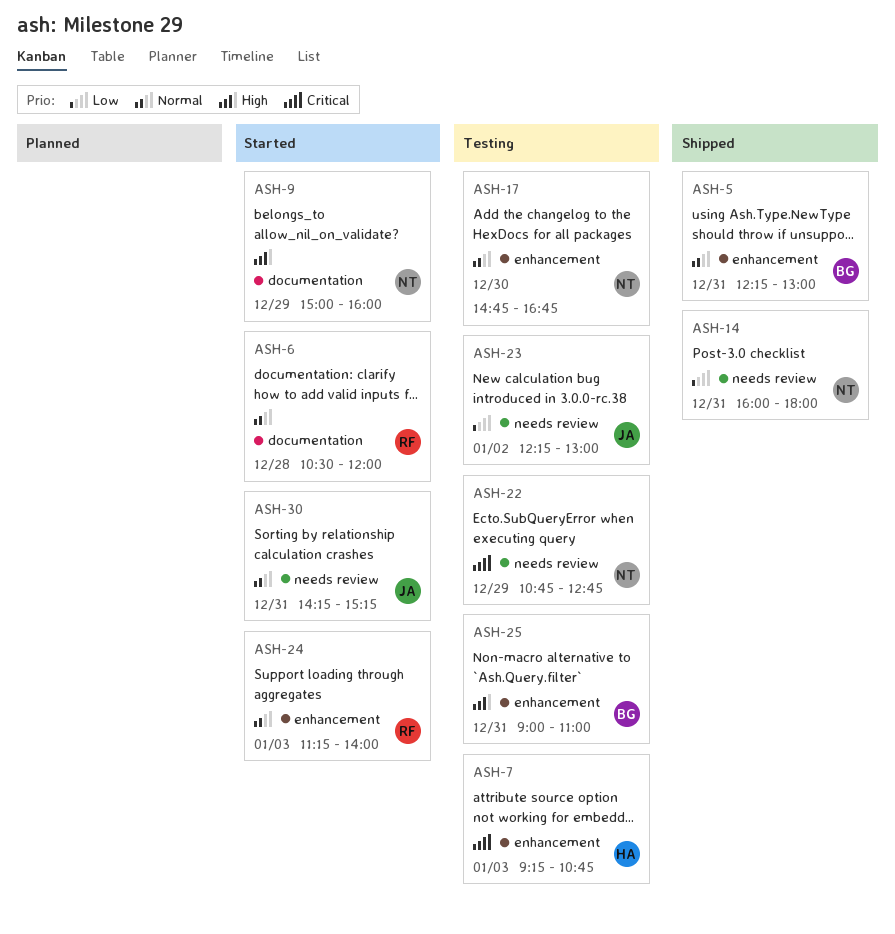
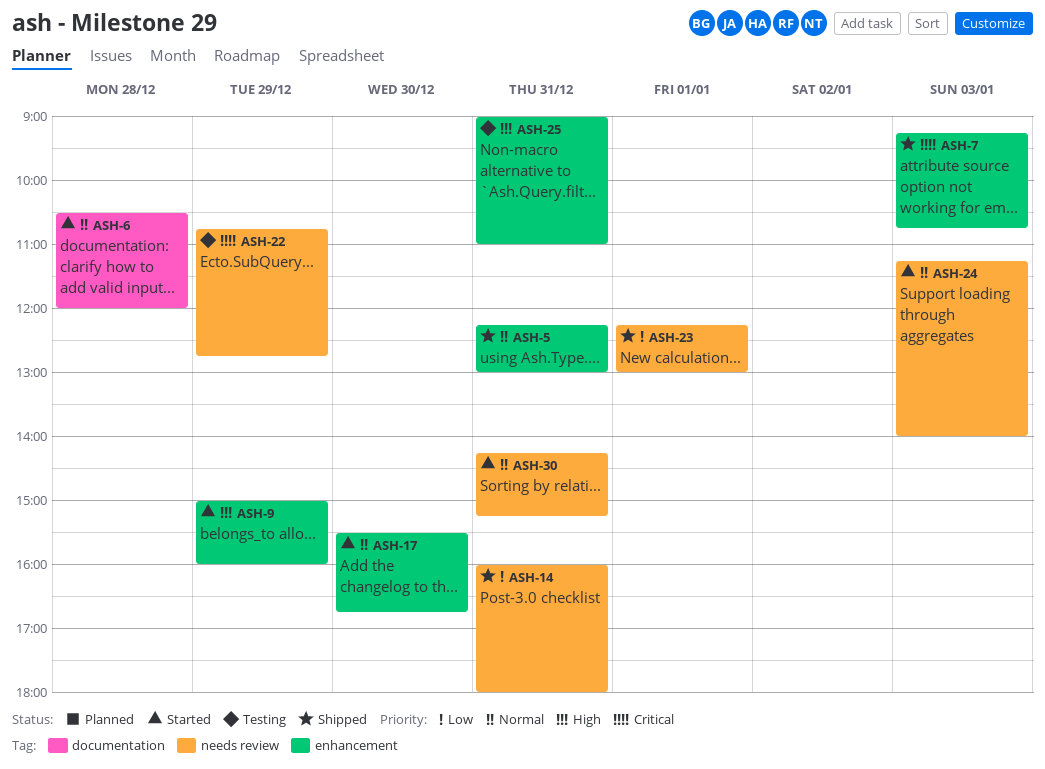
ASH-7, status: Testing -> Shipped
ASH-9, label: documentation -> enhancement
ASH-17, status: Testing -> Started
ASH-17, begins: 14:45 -> 15:30
ASH-23, status: Testing -> Shipped
ASH-23, day: Jan 2 -> Jan 1
ASH-24, label: enhancement -> needs review

